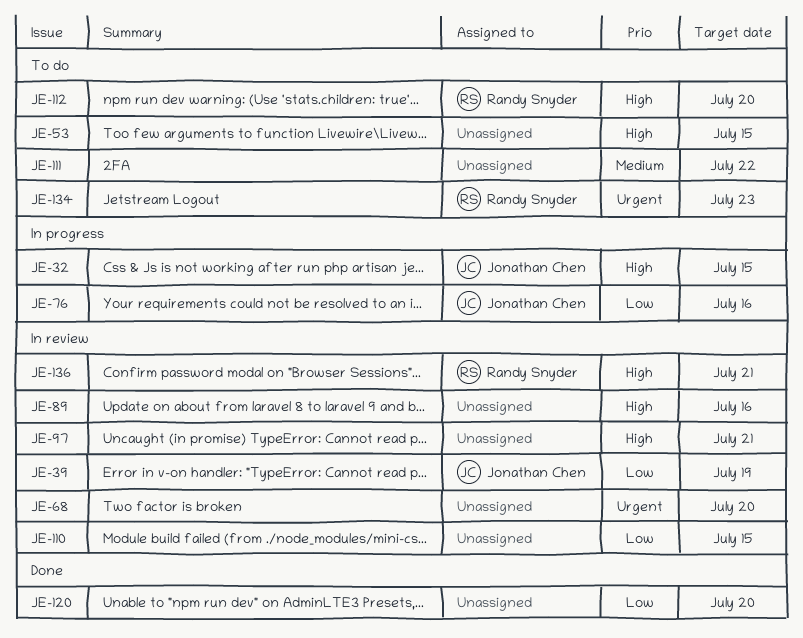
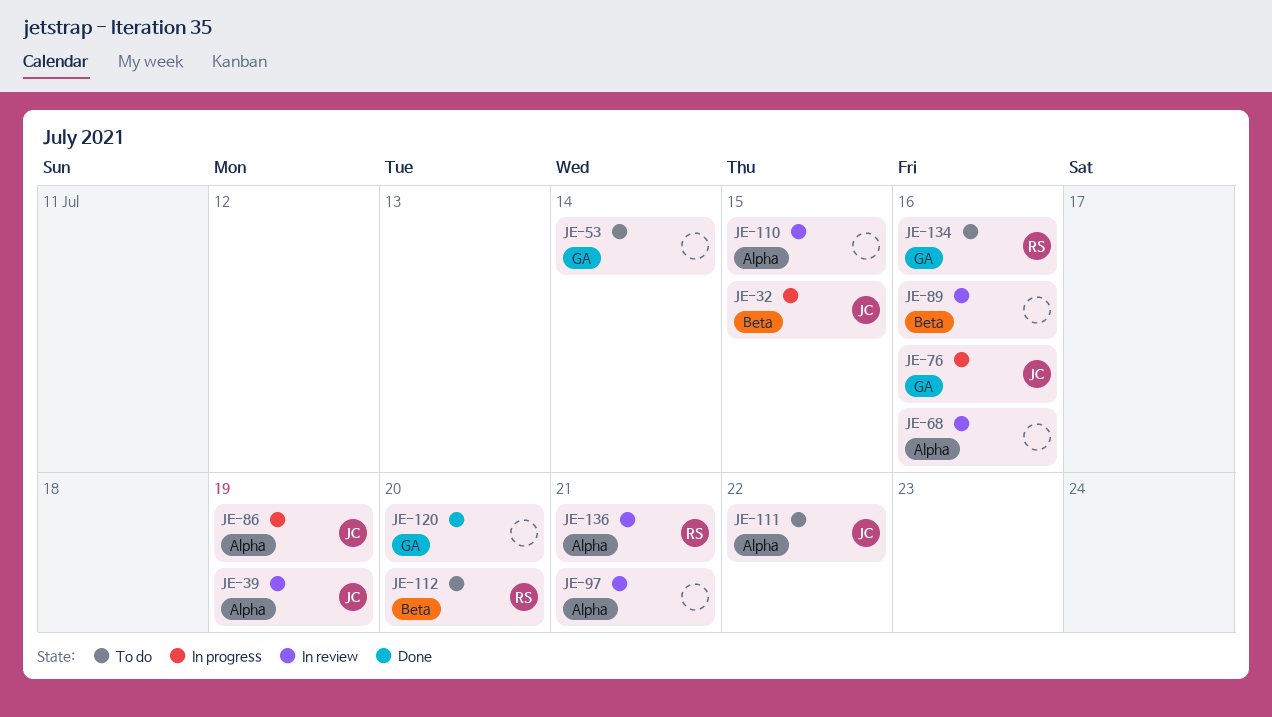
JE-53, due: Jul 15 -> Jul 14
JE-68, due: Jul 20 -> Jul 16
JE-86: none -> present
JE-111, owner: none -> Jonathan Chen
JE-134, due: Jul 23 -> Jul 16

